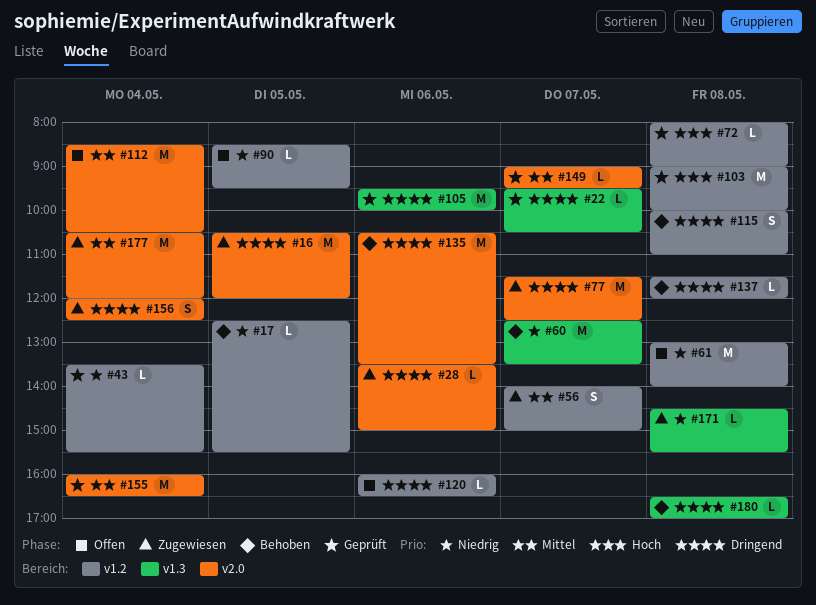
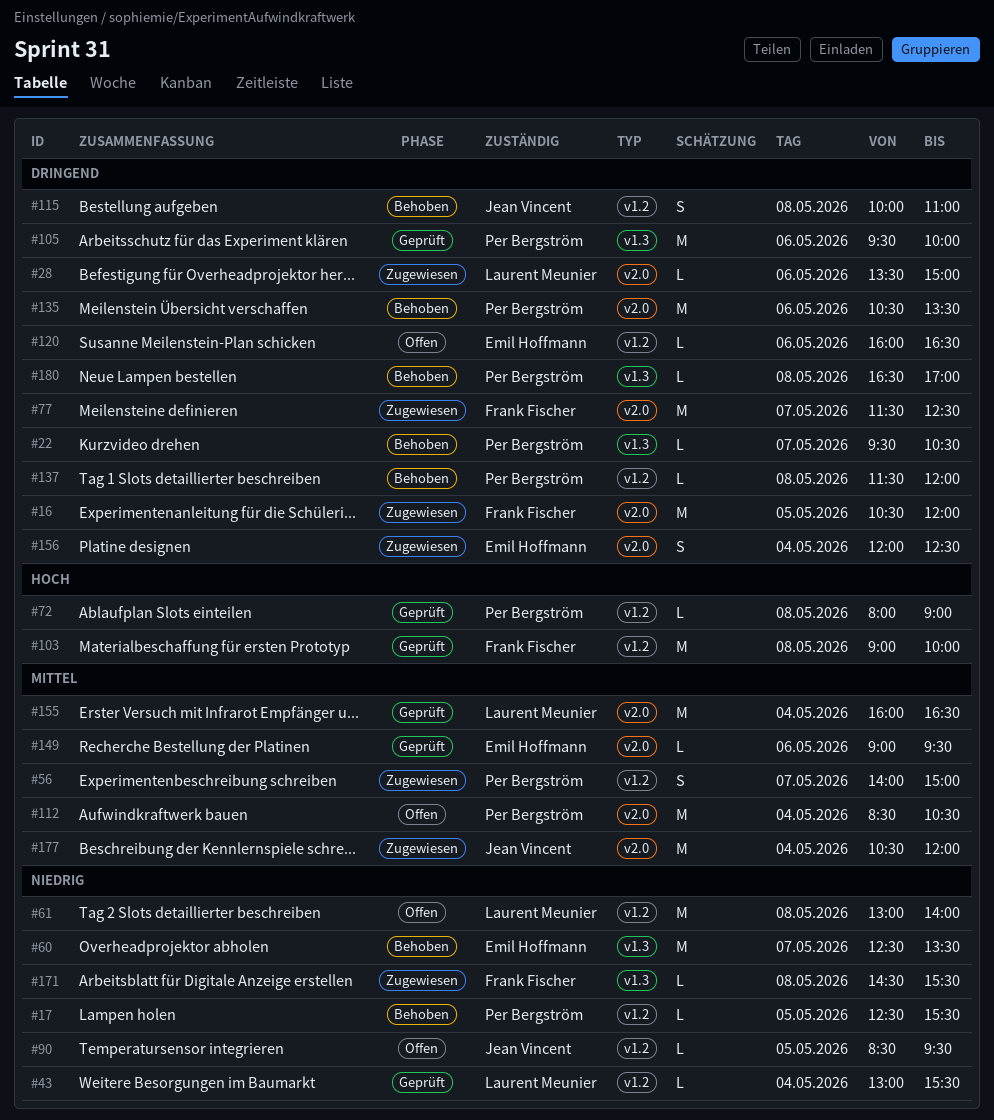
#22, status: Geprüft -> Behoben
#43, begins: 13:30 -> 13:00
#149, day: May 7 -> May 6

